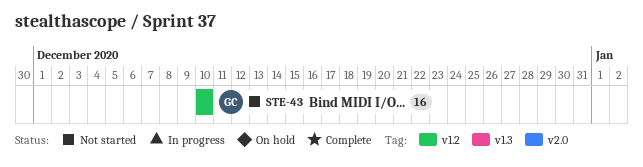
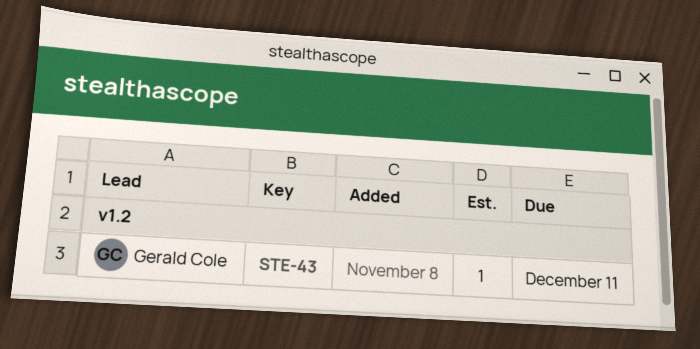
STE-43, estimate: 16 -> 1
STE-43, due: Dec 10 -> Dec 11

